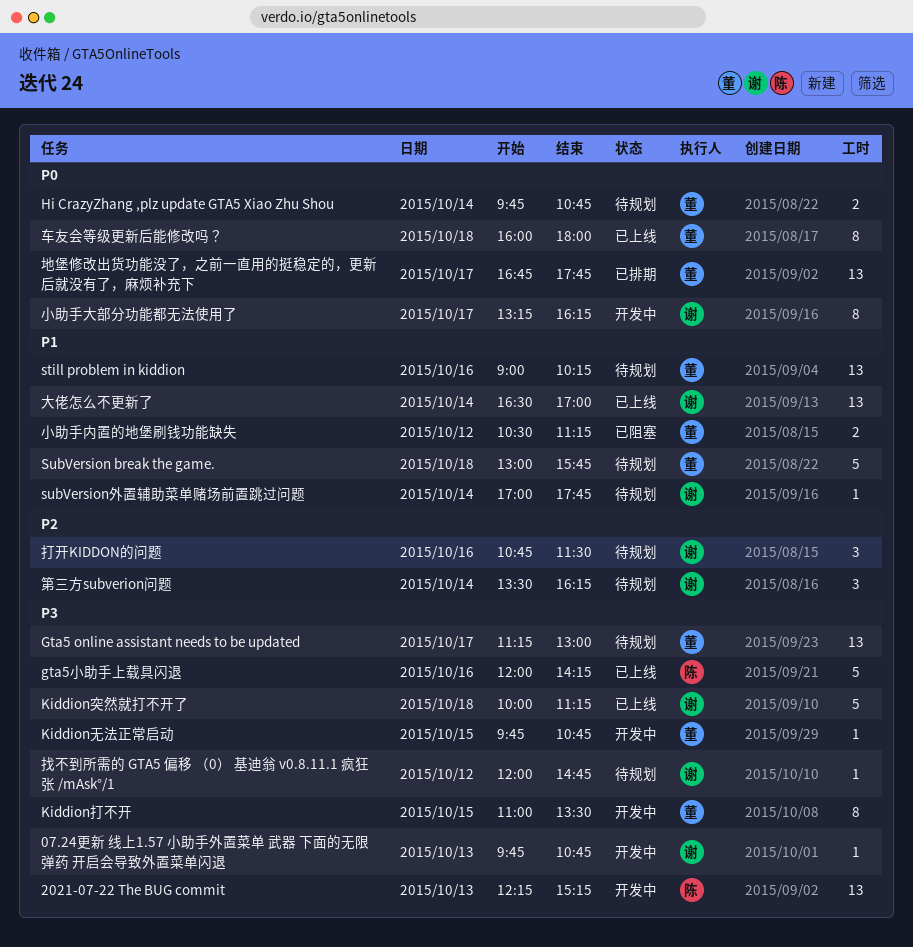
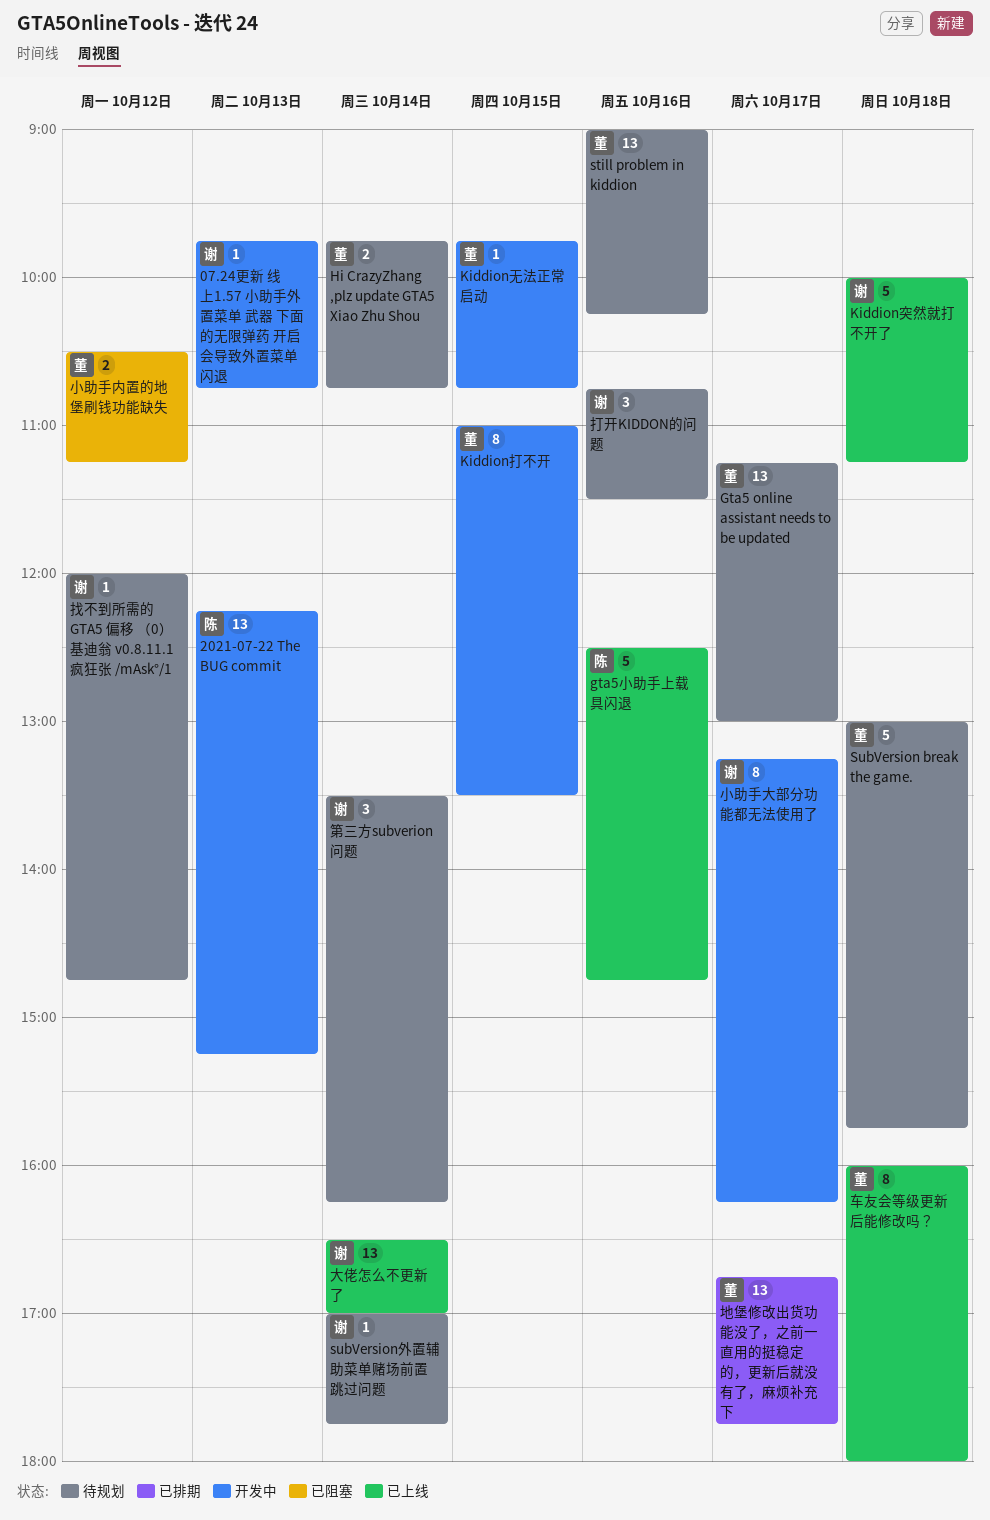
gta5小助手上载具闪退, begins: 12:00 -> 12:30
gta5小助手上载具闪退, ends: 14:15 -> 14:45

